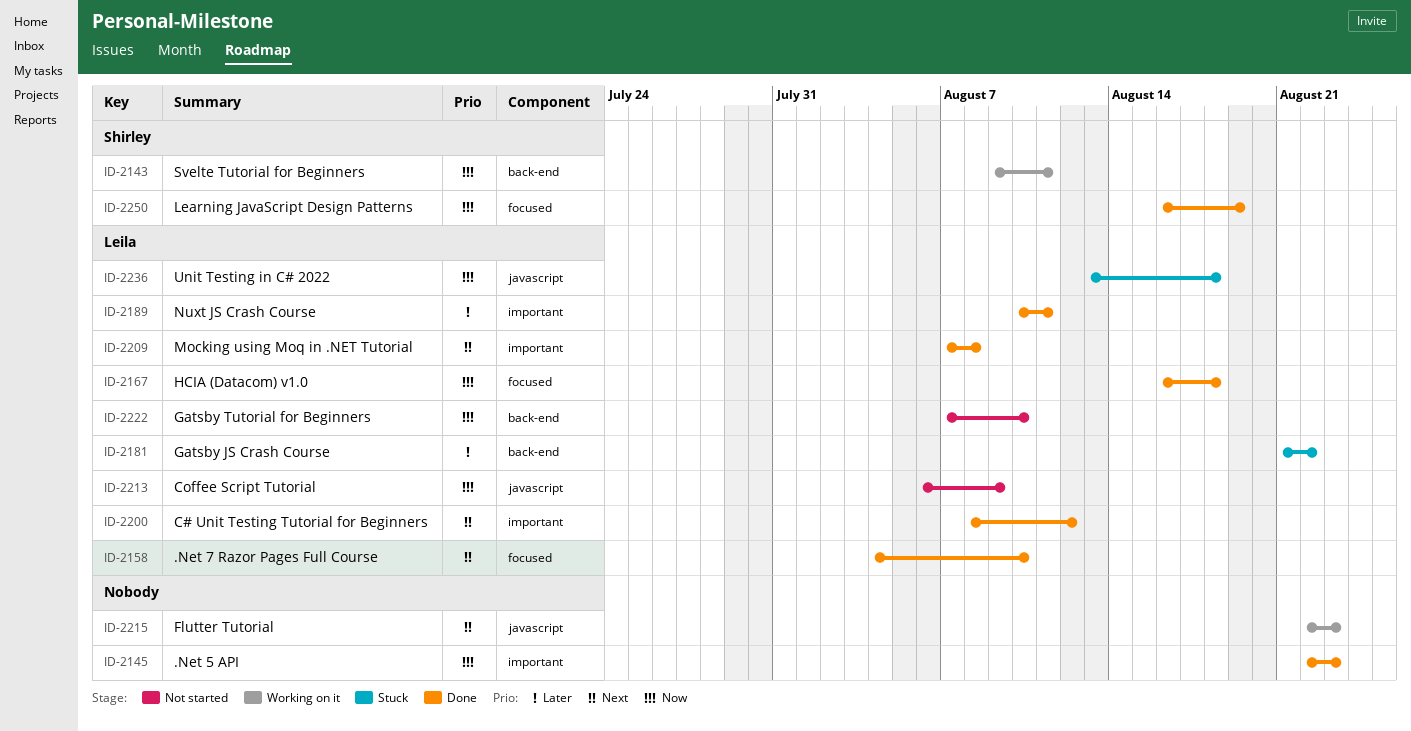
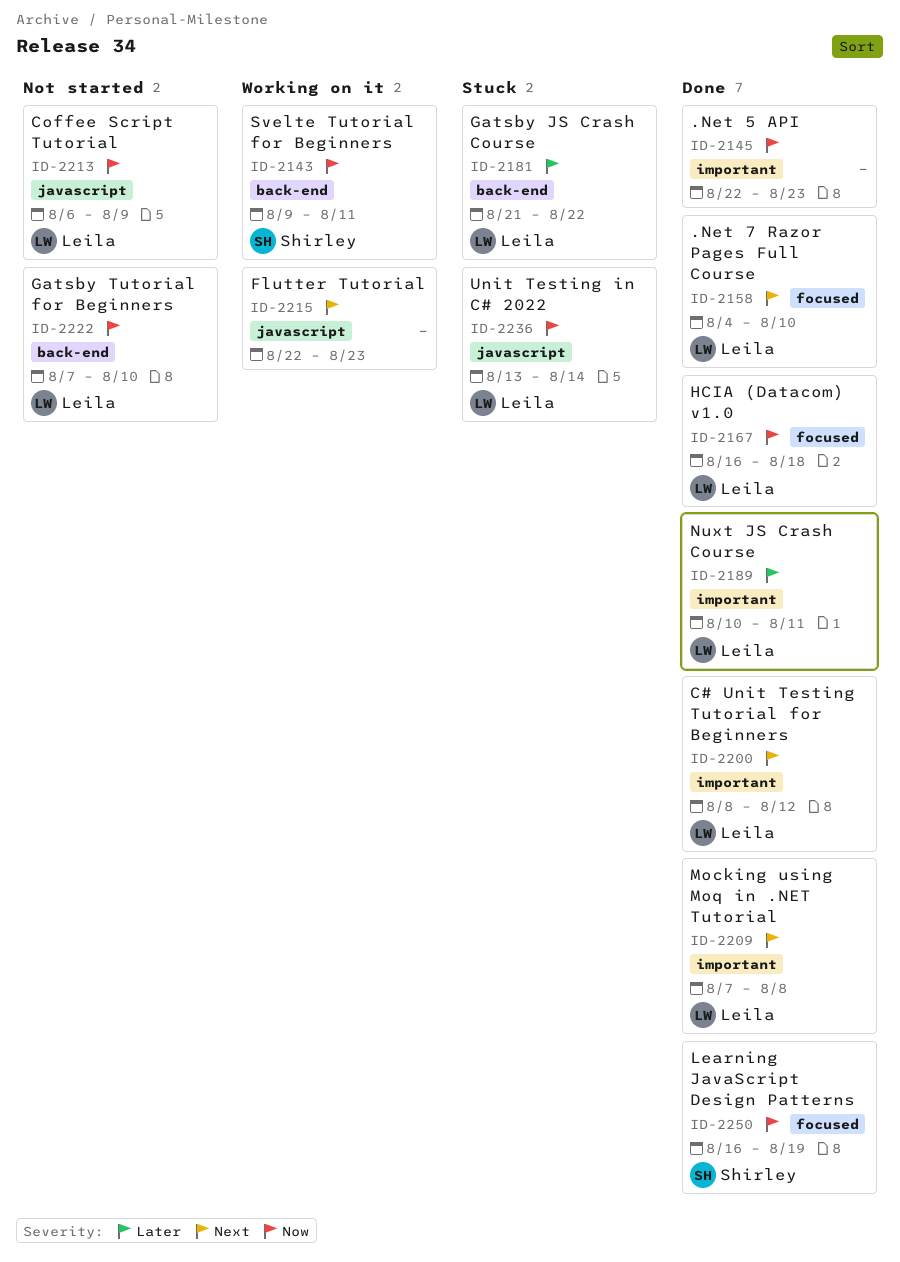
ID-2236, due: Aug 18 -> Aug 14

